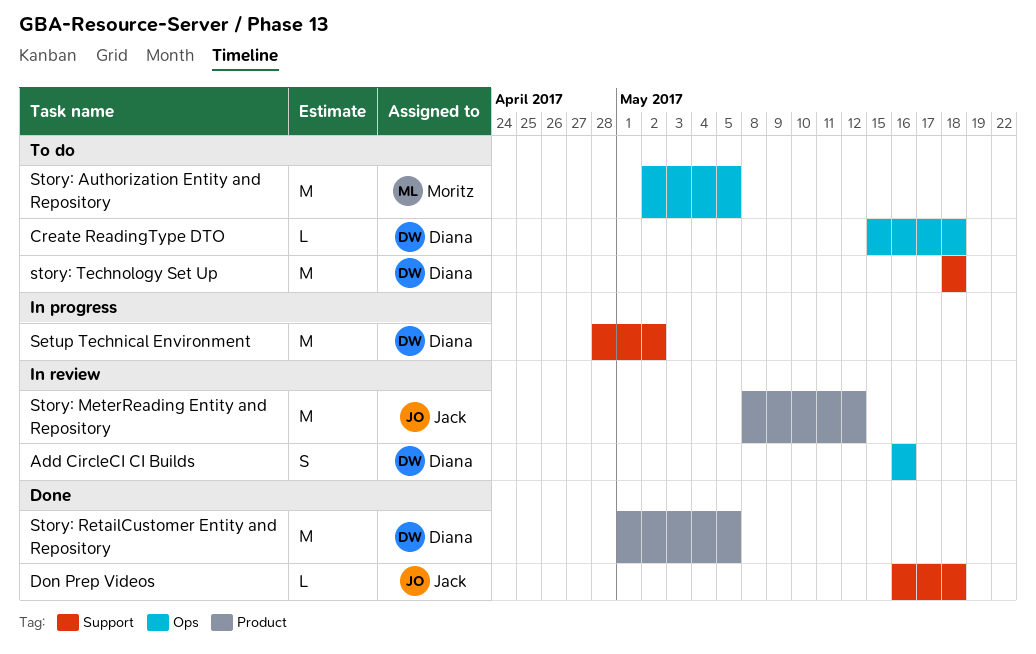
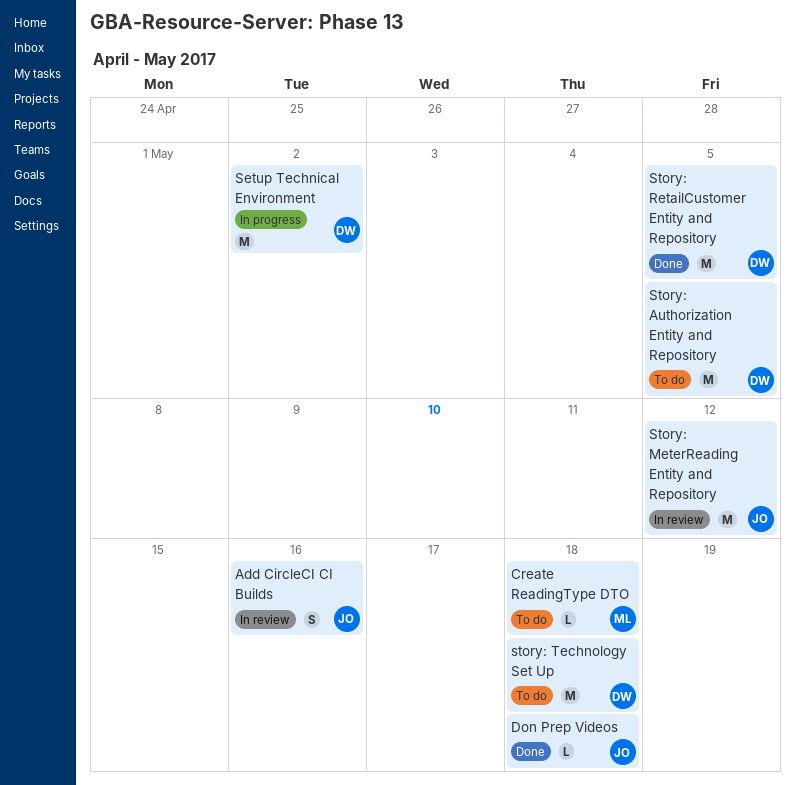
Add CircleCI CI Builds, owner: Diana -> Jack
Create ReadingType DTO, owner: Diana -> Moritz
Story: Authorization Entity and Repository, owner: Moritz -> Diana

